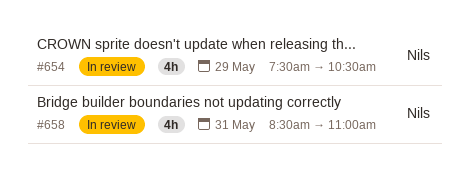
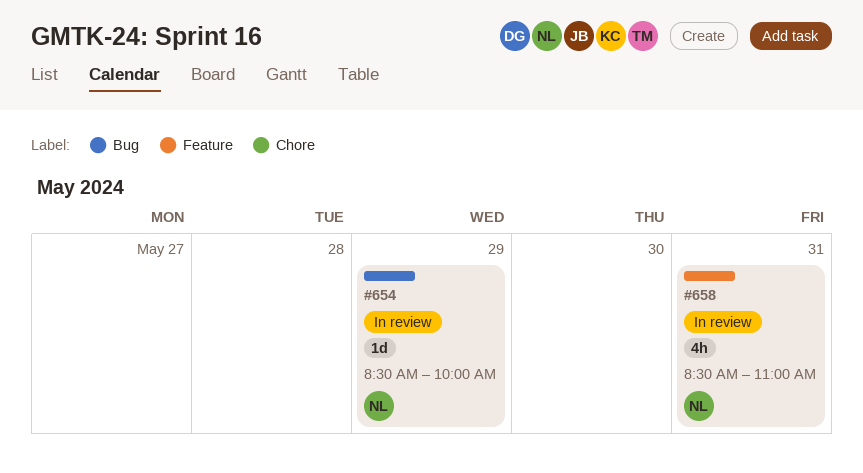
#654, estimate: 4h -> 1d
#654, begins: 07:30 -> 08:30
#654, ends: 10:30 -> 10:00

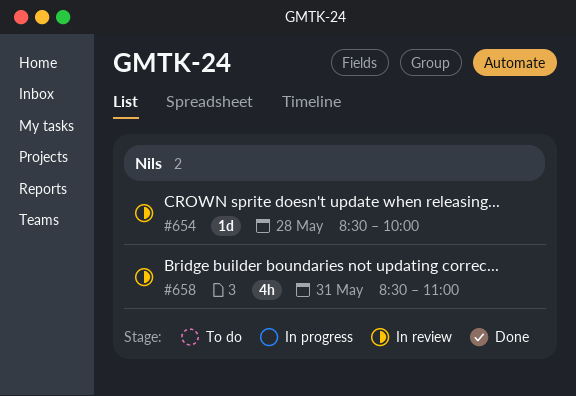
#654, day: May 29 -> May 28

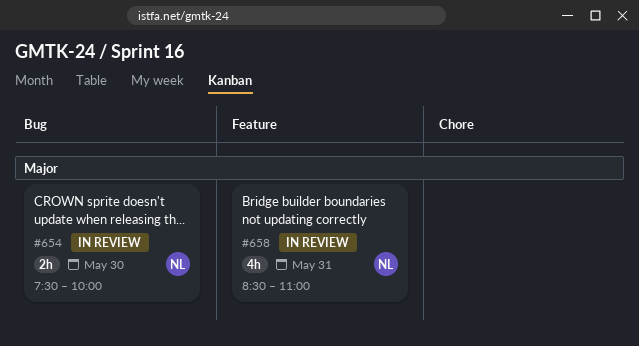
#654, estimate: 1d -> 2h
#654, day: May 28 -> May 30
#654, begins: 08:30 -> 07:30

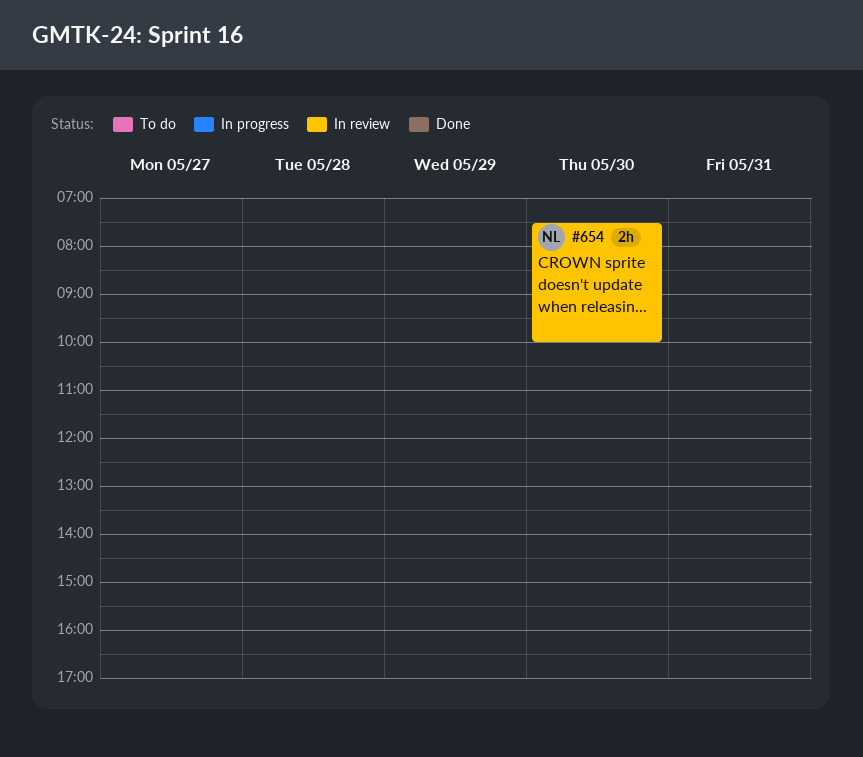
#658: present -> none

